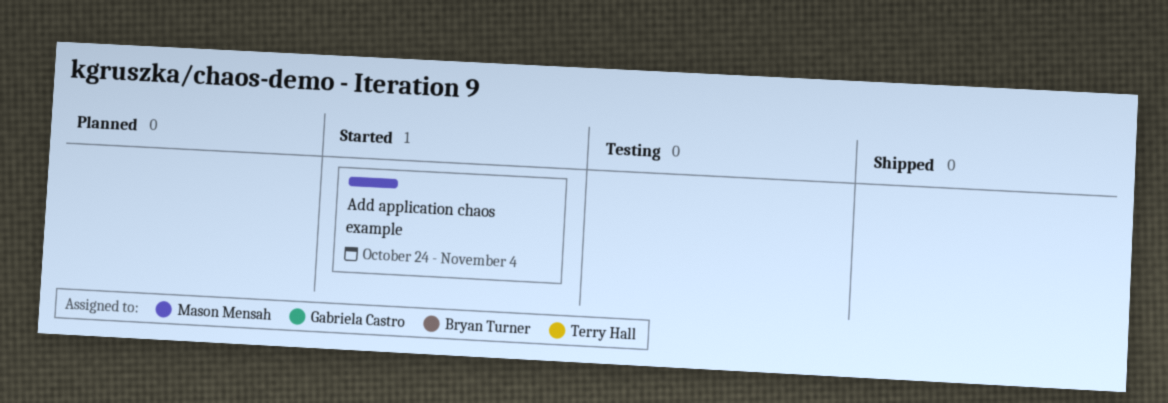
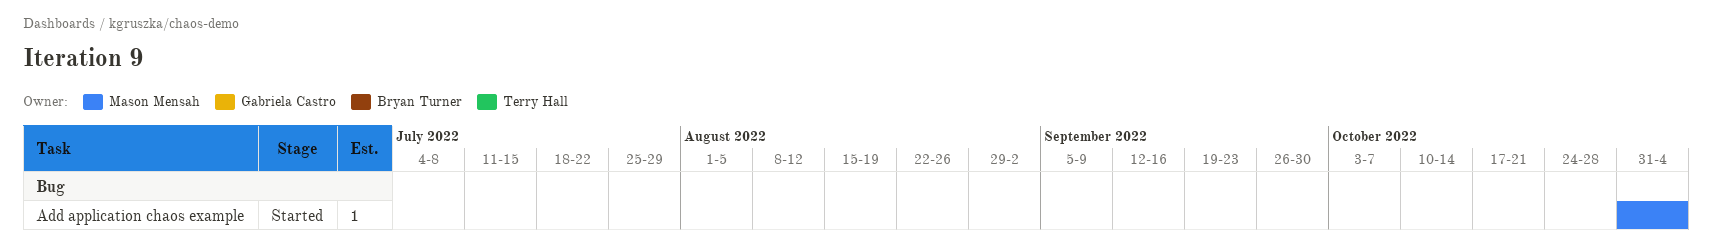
Add application chaos example, start: Oct 24 -> Oct 31

